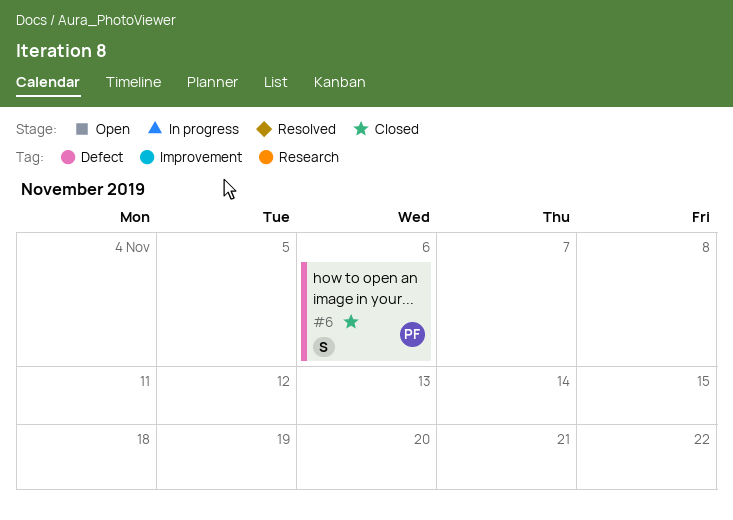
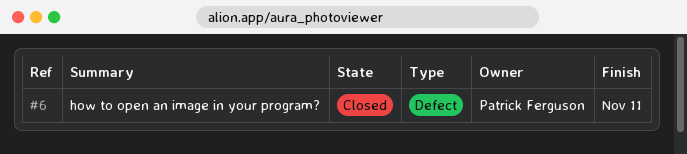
#6, due: Nov 6 -> Nov 11

